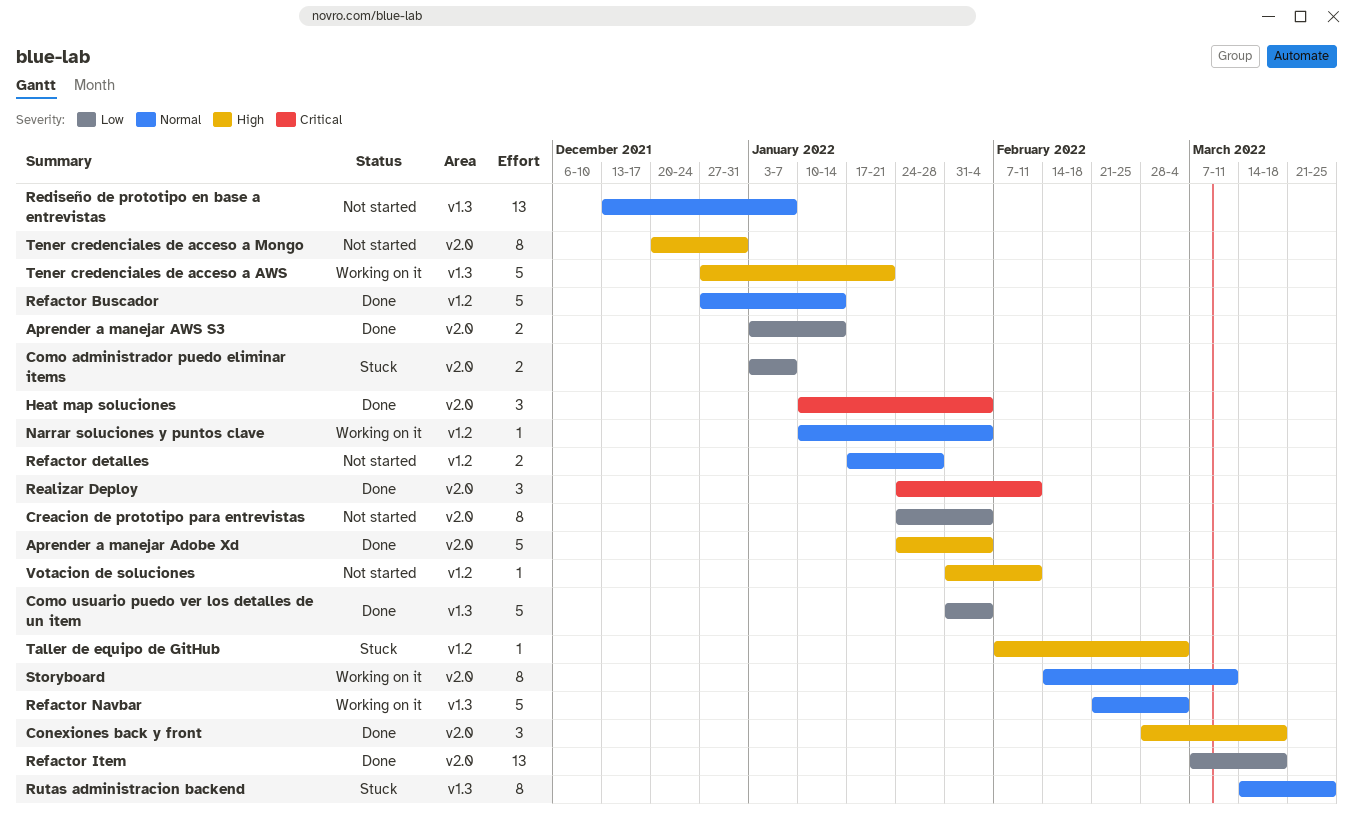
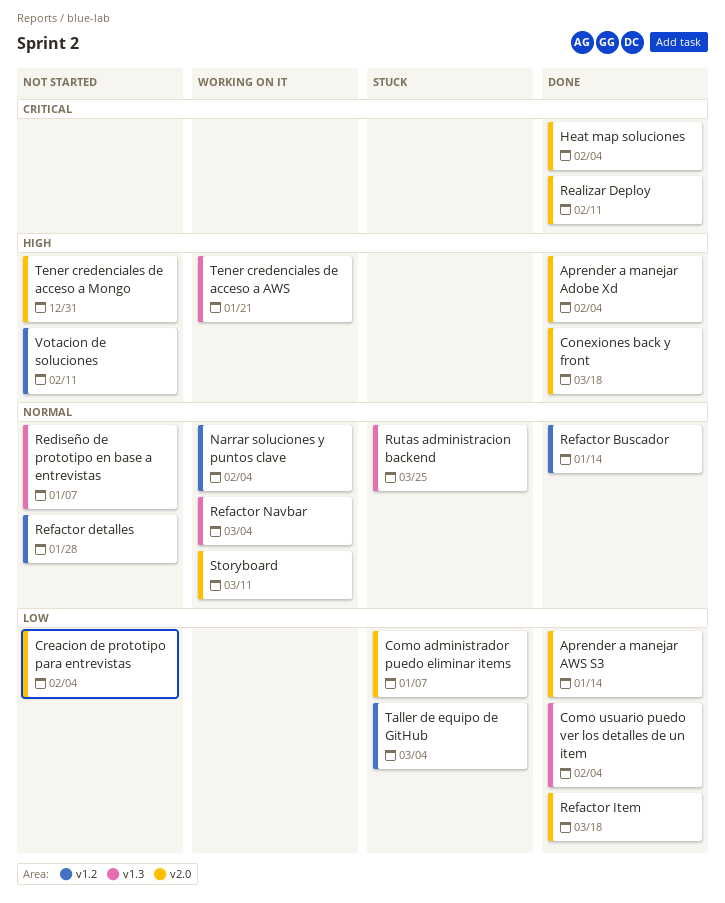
Taller de equipo de GitHub, priority: High -> Low

